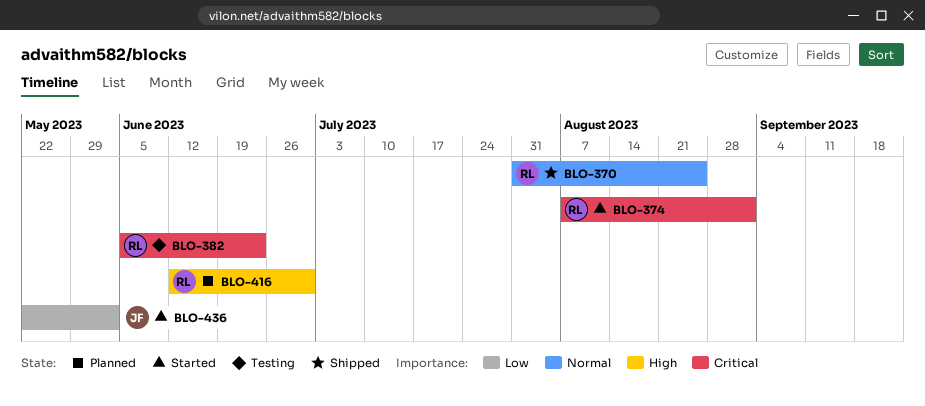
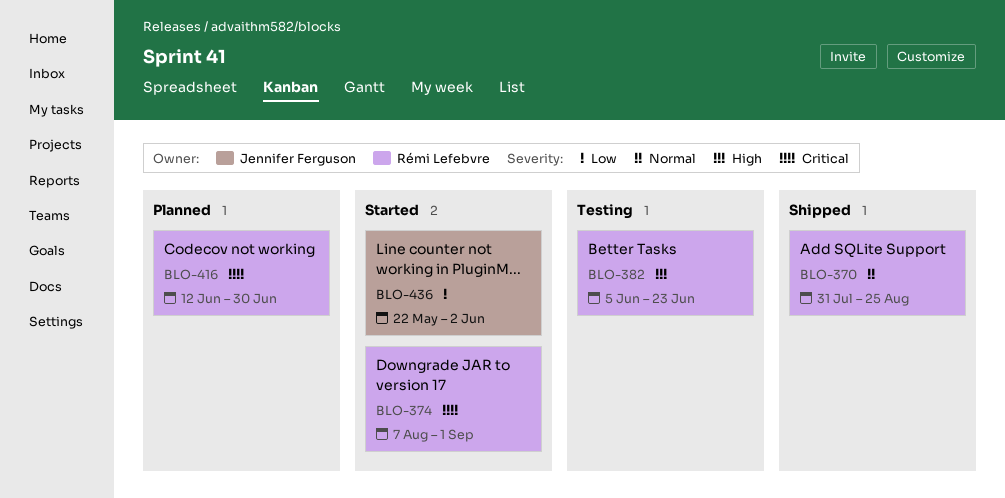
BLO-382, priority: Critical -> High
BLO-416, priority: High -> Critical

